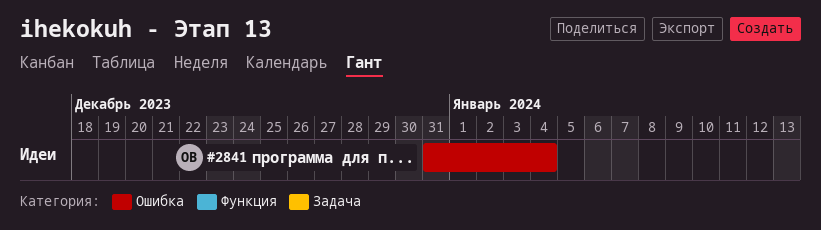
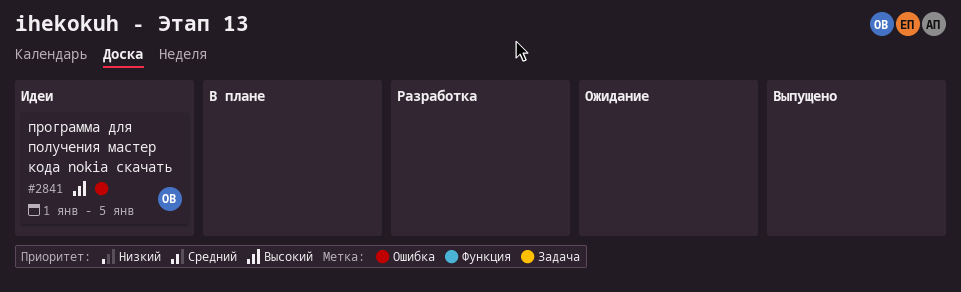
#2841, start: Dec 31 -> Jan 1
#2841, due: Jan 4 -> Jan 5

